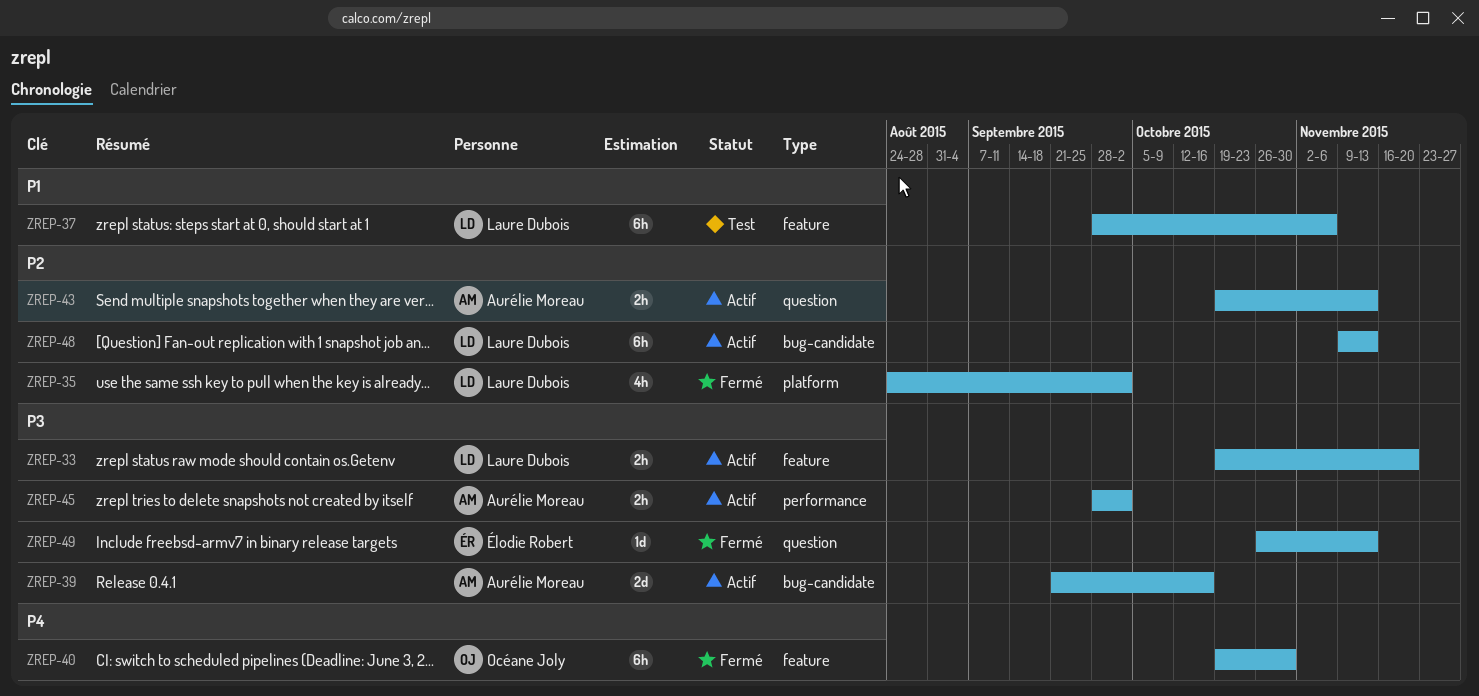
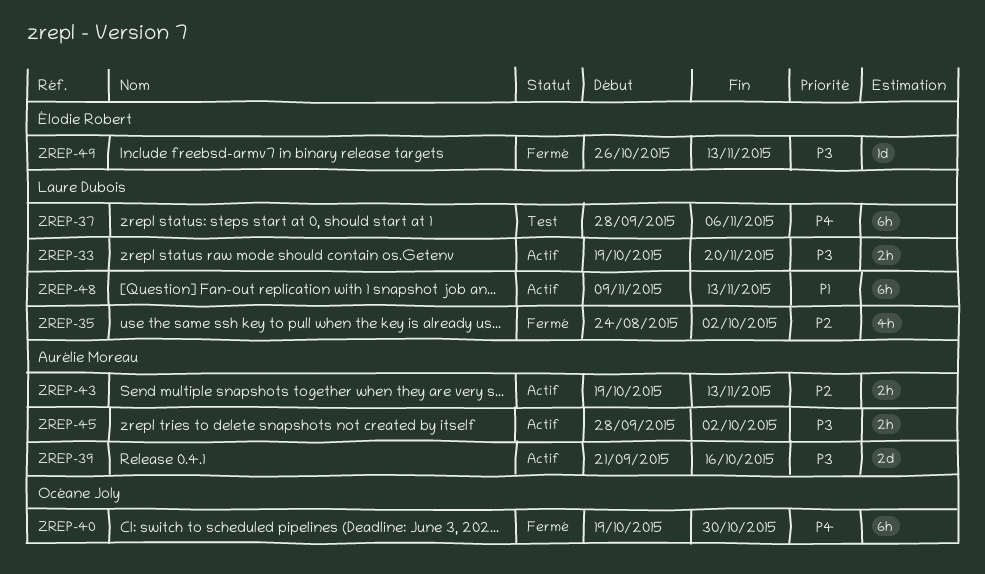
ZREP-37, priority: P1 -> P4
ZREP-48, priority: P2 -> P1

